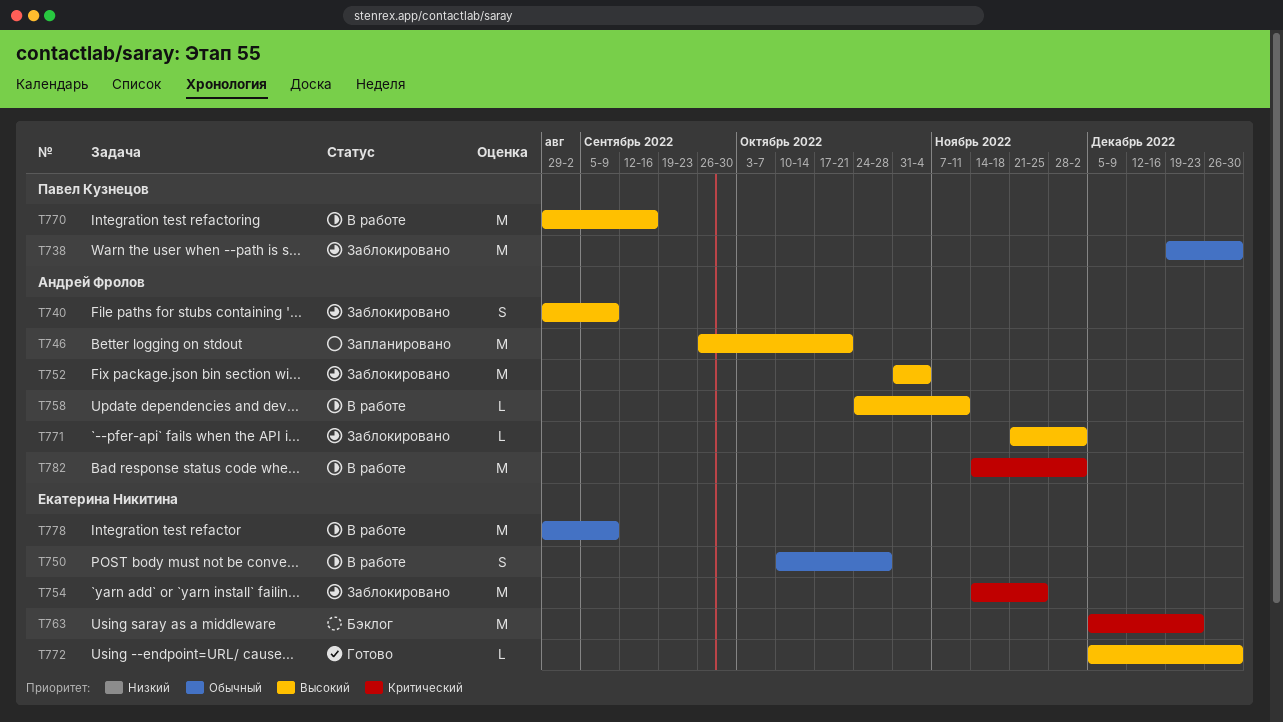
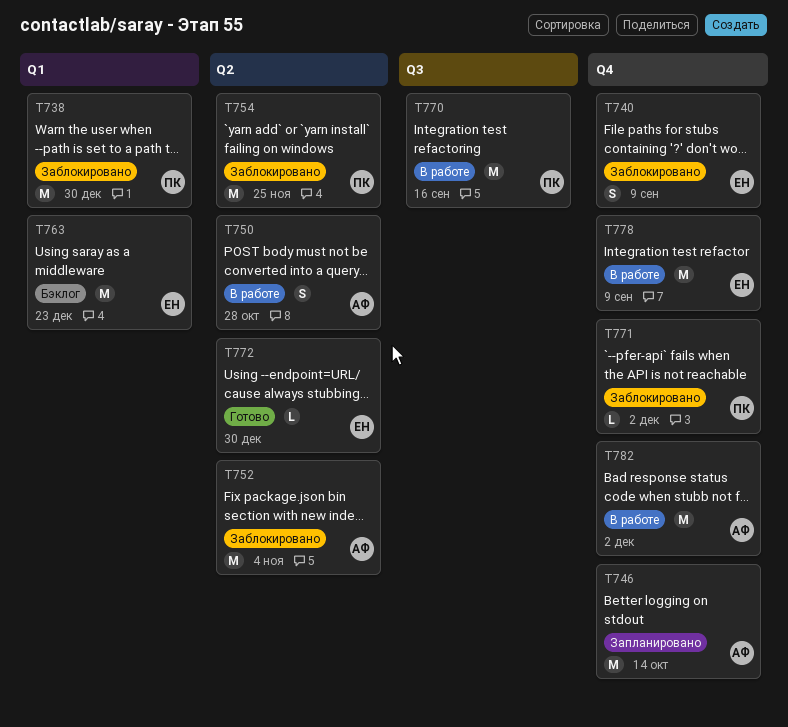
T740, owner: Андрей Фролов -> Екатерина Никитина
T746, due: Oct 21 -> Oct 14
T750, owner: Екатерина Никитина -> Андрей Фролов
T754, owner: Екатерина Никитина -> Павел Кузнецов
T758: present -> none
T771, owner: Андрей Фролов -> Павел Кузнецов

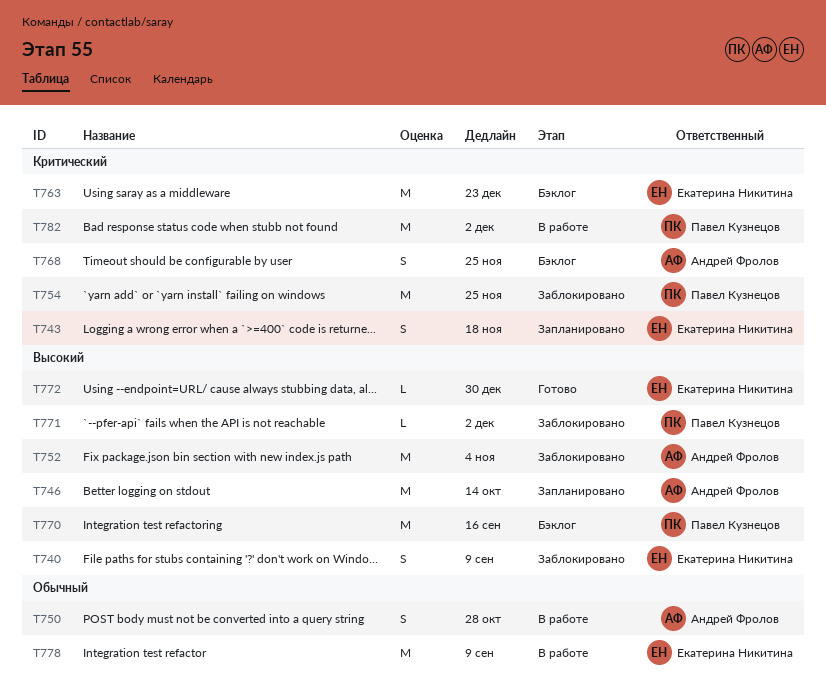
T738: present -> none
T743: none -> present
T768: none -> present
T770, status: В работе -> Бэклог
T782, owner: Андрей Фролов -> Павел Кузнецов

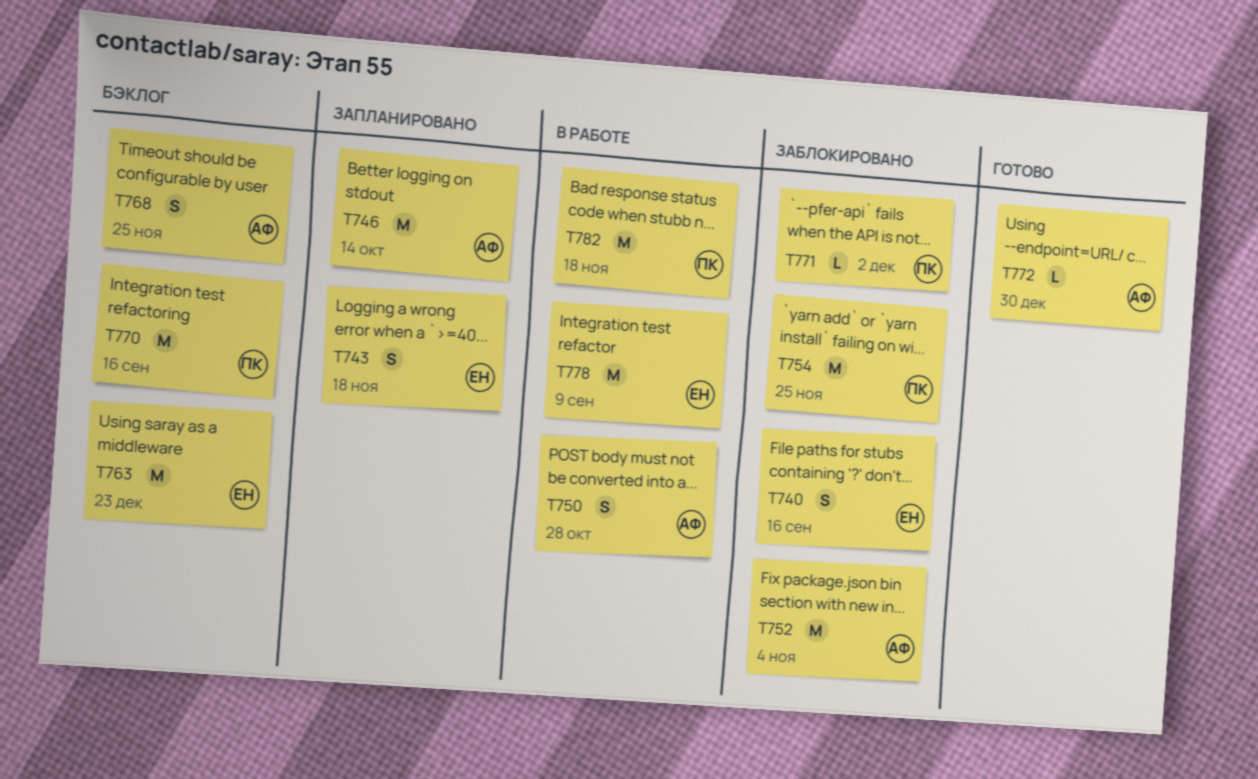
T740, due: Sep 9 -> Sep 16
T772, owner: Екатерина Никитина -> Андрей Фролов
T782, due: Dec 2 -> Nov 18

